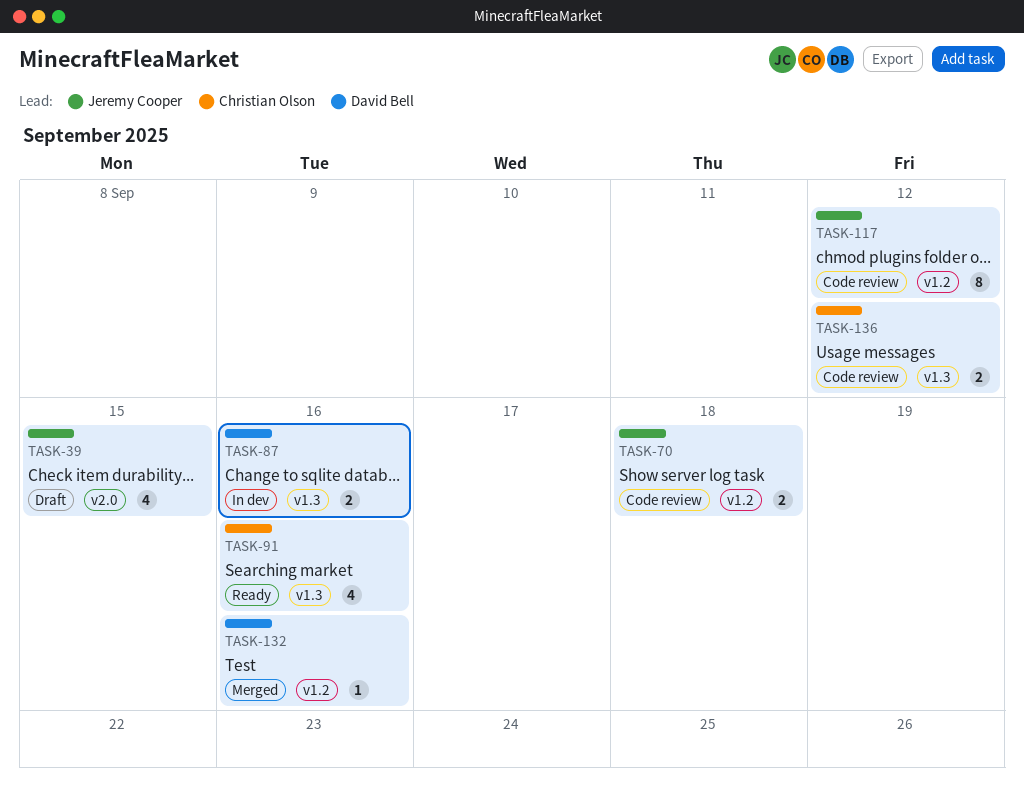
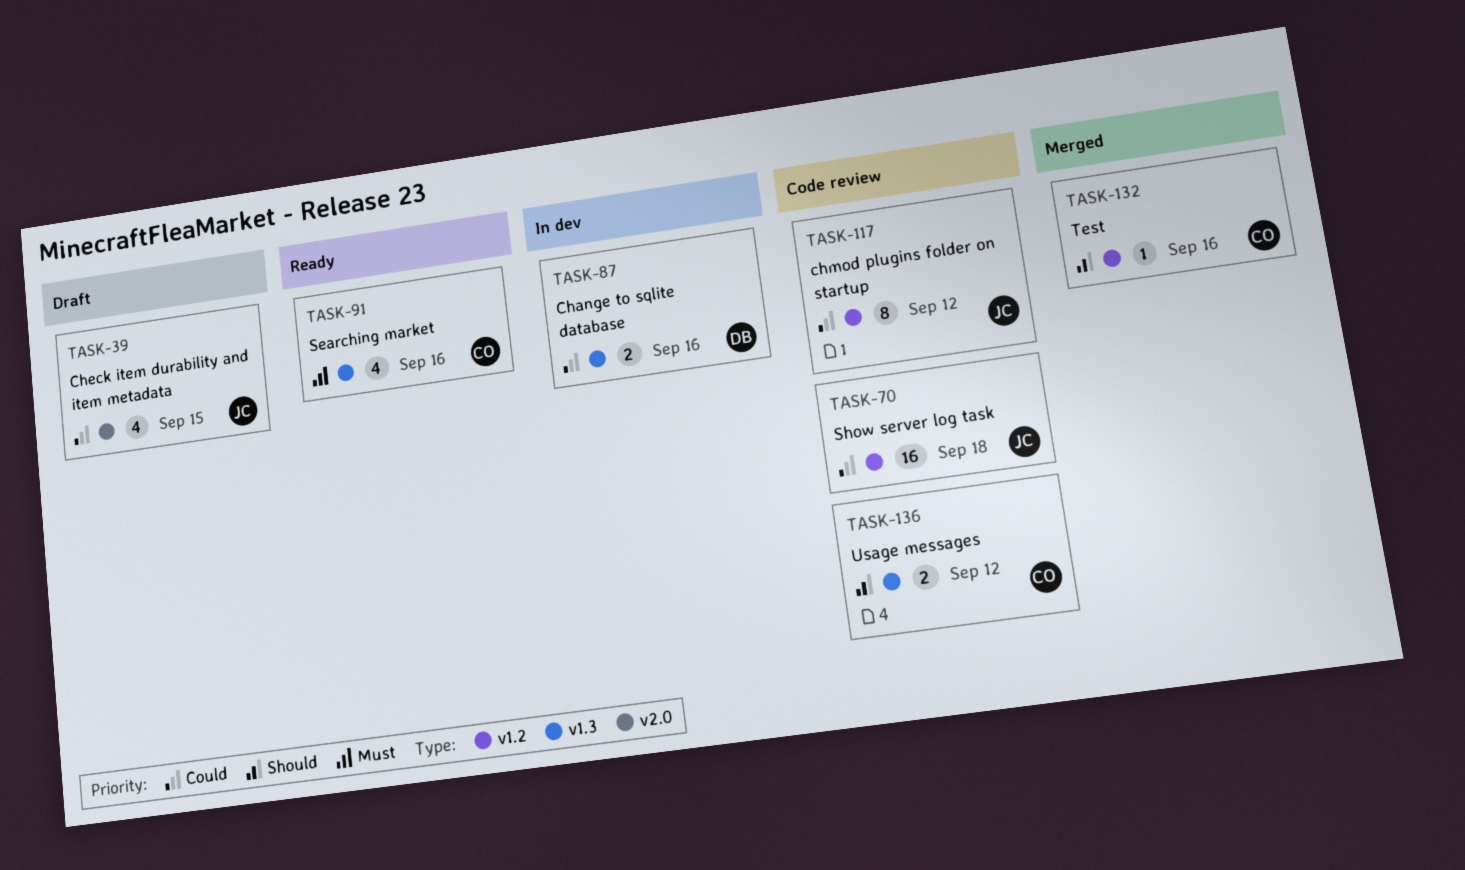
TASK-70, estimate: 2 -> 16
TASK-132, owner: David Bell -> Christian Olson

